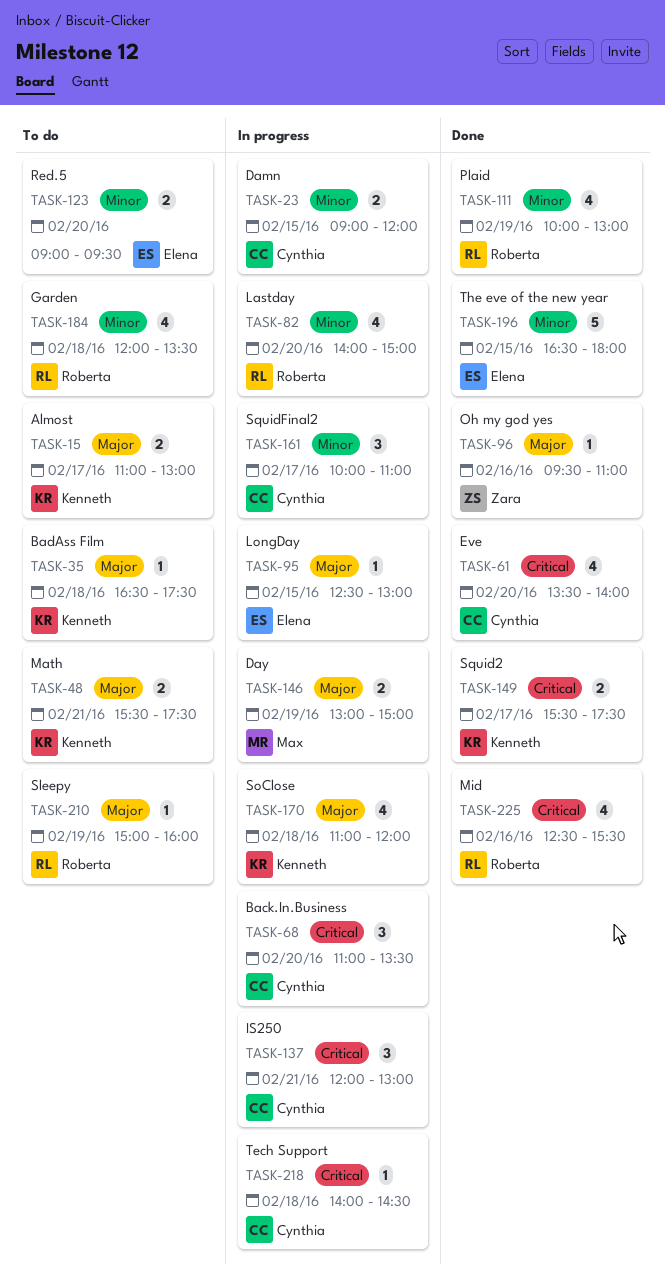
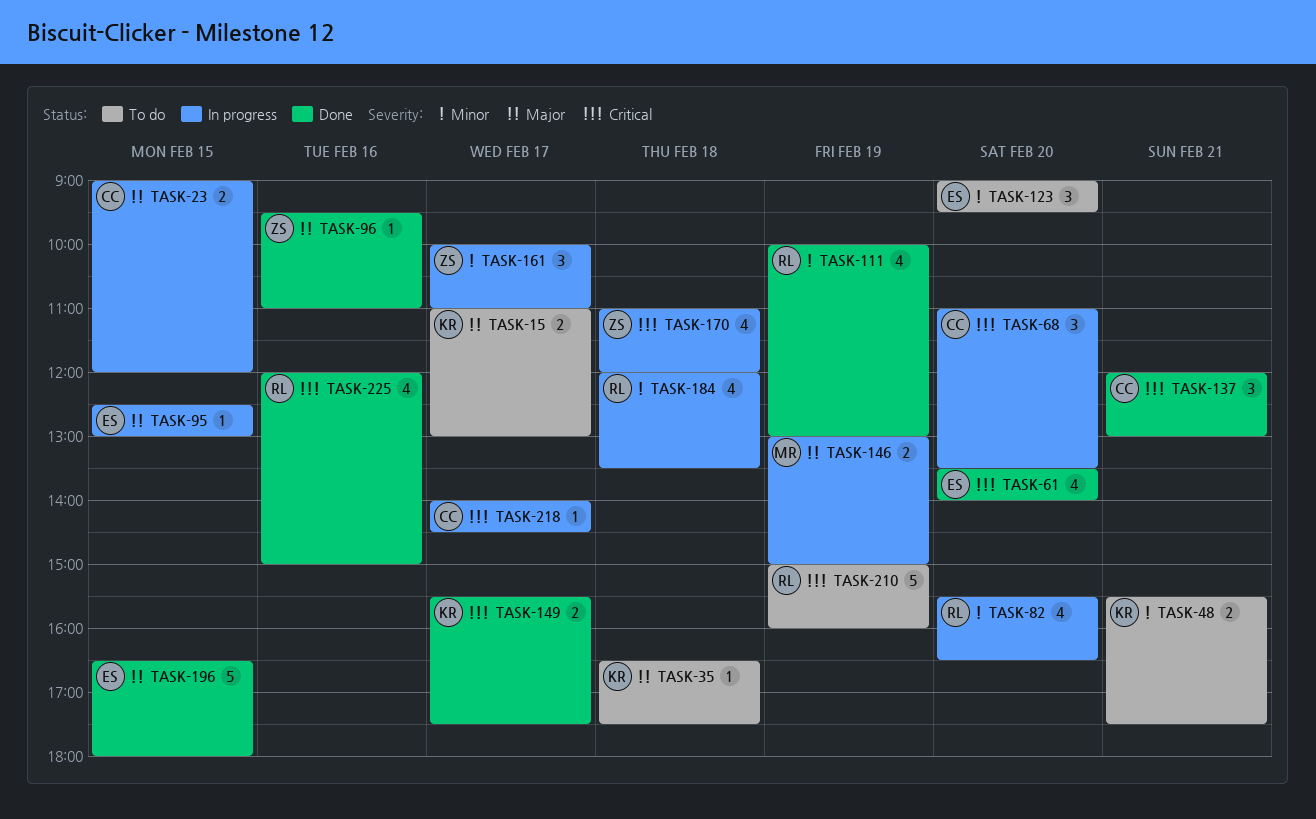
TASK-23, priority: Minor -> Major
TASK-48, priority: Major -> Minor
TASK-61, owner: Cynthia -> Elena
TASK-82, begins: 14:00 -> 15:30
TASK-82, ends: 15:00 -> 16:30
TASK-123, estimate: 2 -> 3
TASK-137, status: In progress -> Done
TASK-161, owner: Cynthia -> Zara
TASK-170, owner: Kenneth -> Zara
TASK-170, priority: Major -> Critical
TASK-184, status: To do -> In progress
TASK-196, priority: Minor -> Major
TASK-210, priority: Major -> Critical
TASK-210, estimate: 1 -> 5
TASK-218, day: Feb 18 -> Feb 17
TASK-225, begins: 12:30 -> 12:00
TASK-225, ends: 15:30 -> 15:00

